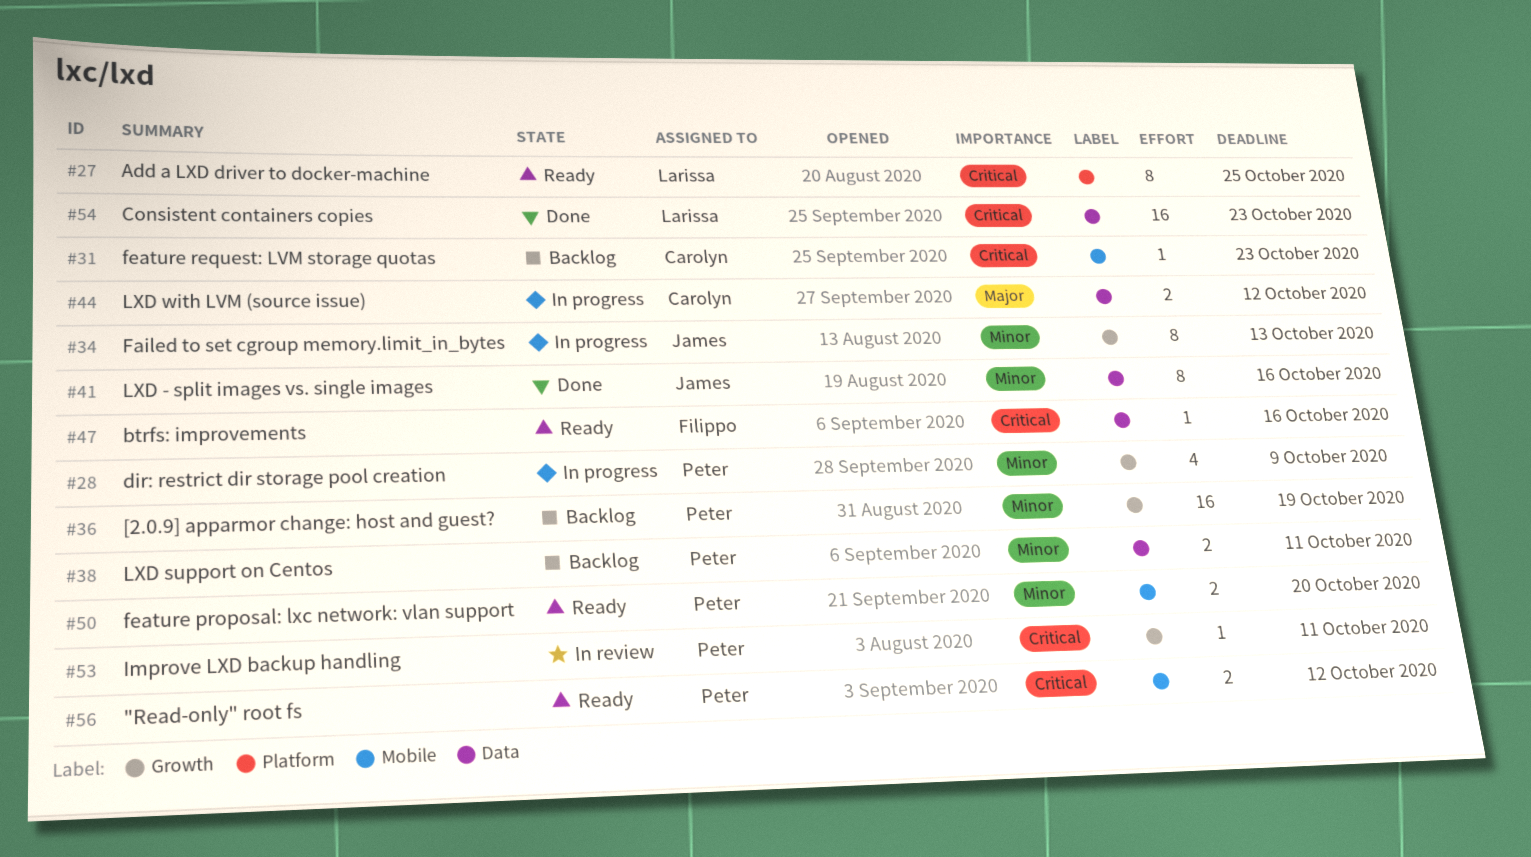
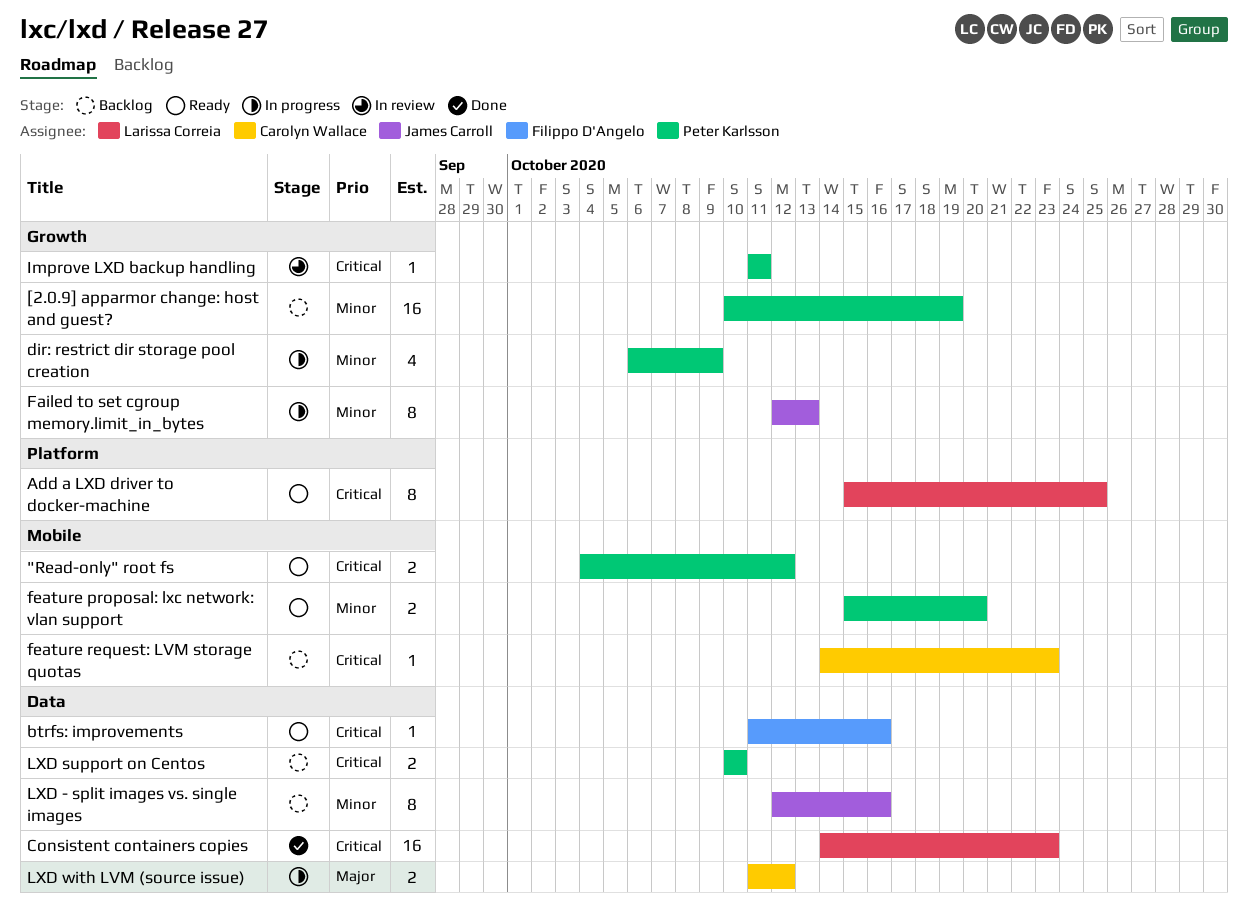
LXD - split images vs. single images, status: Done -> Backlog
LXD support on Centos, priority: Minor -> Critical
LXD support on Centos, due: Oct 11 -> Oct 10

